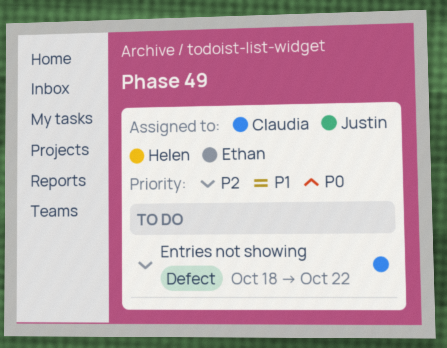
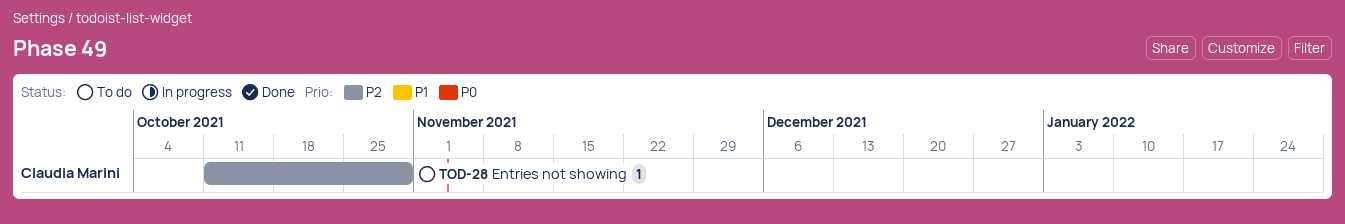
Entries not showing, start: Oct 18 -> Oct 11
Entries not showing, due: Oct 22 -> Oct 29

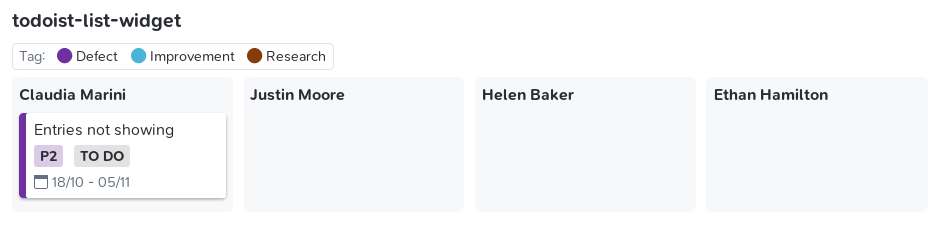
Entries not showing, start: Oct 11 -> Oct 18
Entries not showing, due: Oct 29 -> Nov 5

